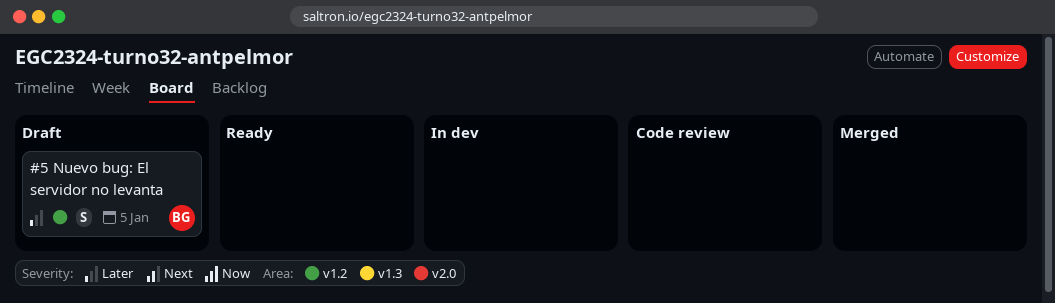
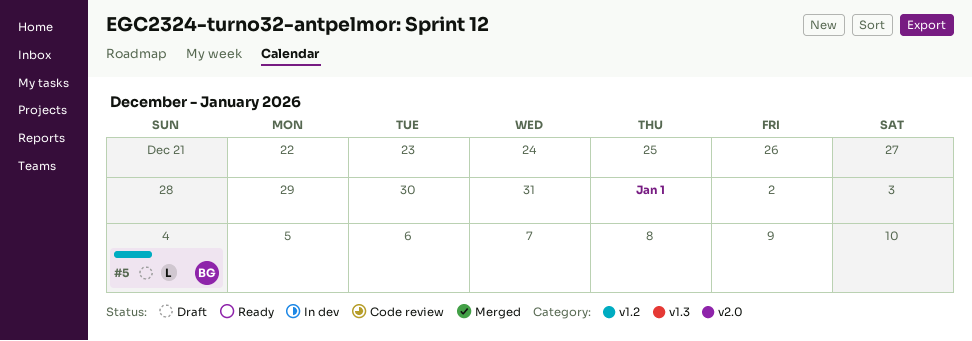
#5, estimate: S -> L
#5, due: Jan 5 -> Jan 4

